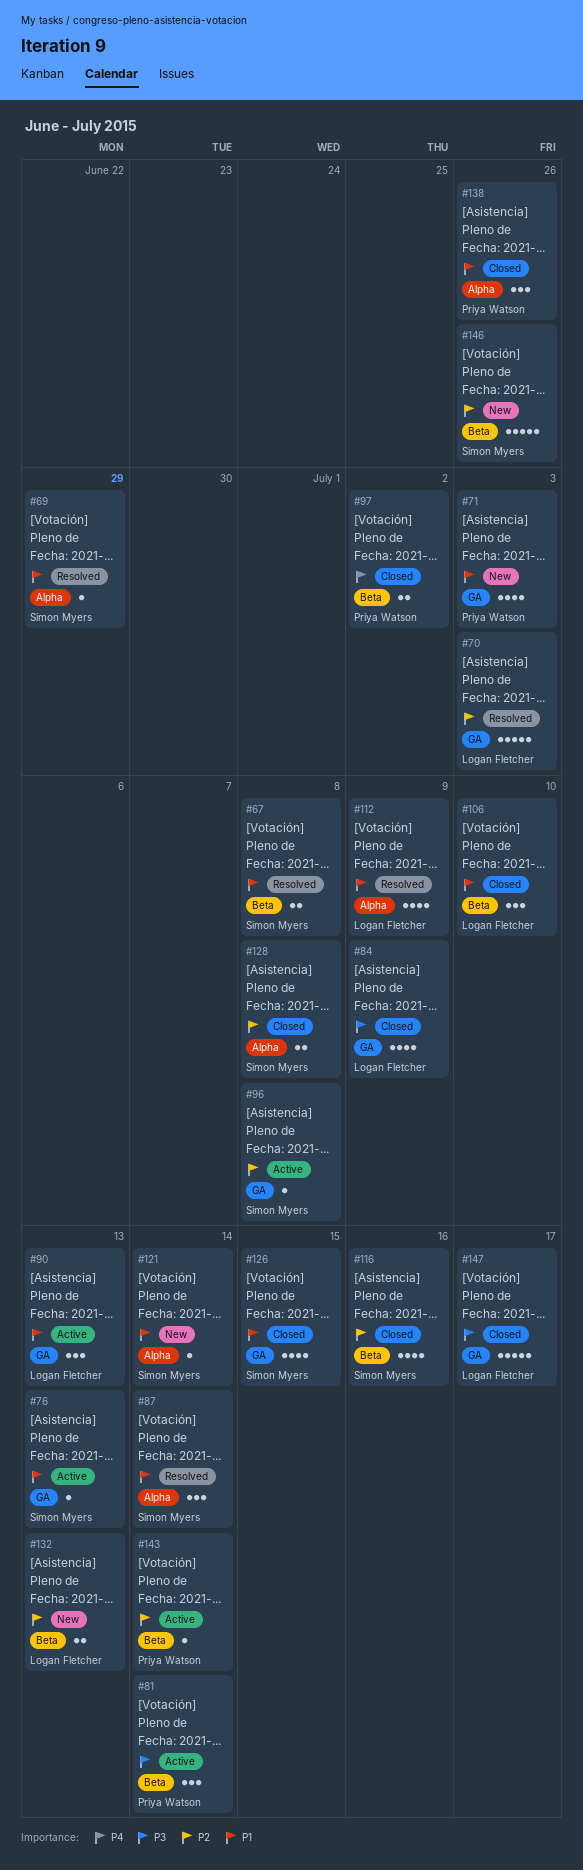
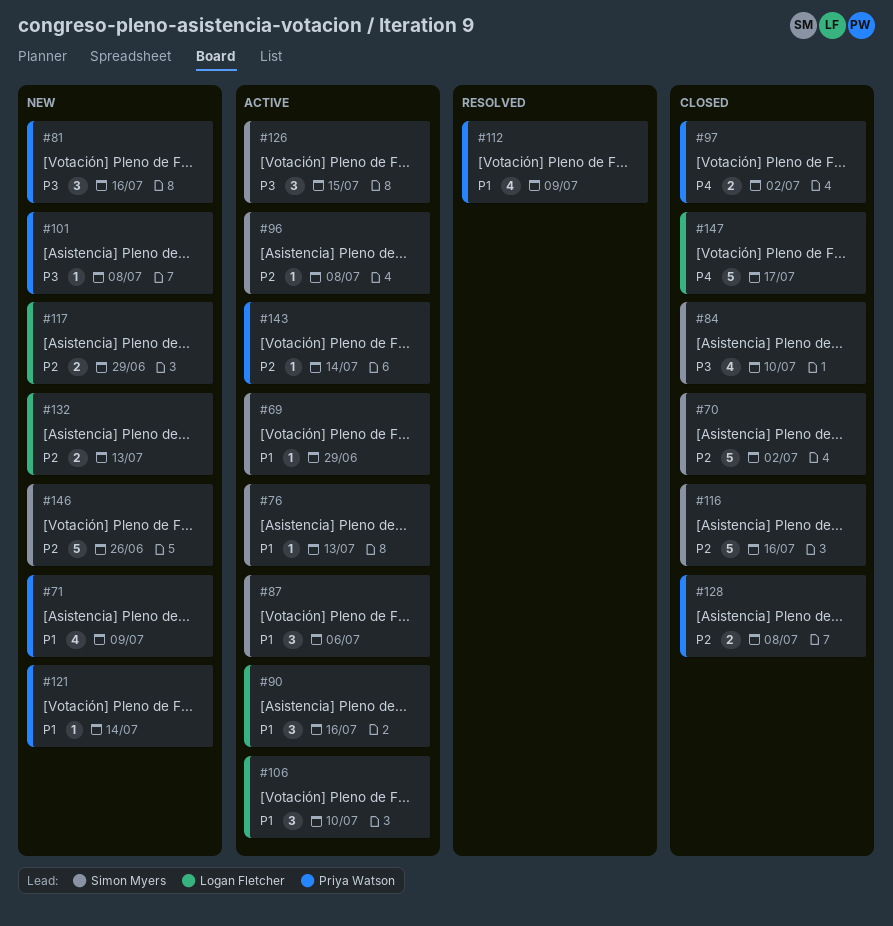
#67: present -> none
#69, status: Resolved -> Active
#70, status: Resolved -> Closed
#70, owner: Logan Fletcher -> Simon Myers
#70, due: Jul 3 -> Jul 2
#71, due: Jul 3 -> Jul 9
#81, status: Active -> New
#81, due: Jul 14 -> Jul 16
#84, owner: Logan Fletcher -> Simon Myers
#84, due: Jul 9 -> Jul 10
#87, status: Resolved -> Active
#87, due: Jul 14 -> Jul 6
#90, due: Jul 13 -> Jul 16
#101: none -> present
#106, status: Closed -> Active
#112, owner: Logan Fletcher -> Priya Watson
#116, estimate: 4 -> 5
#117: none -> present
#121, owner: Simon Myers -> Priya Watson
#126, status: Closed -> Active
#126, priority: P1 -> P3
#126, estimate: 4 -> 3
#128, owner: Simon Myers -> Priya Watson
#138: present -> none
#147, priority: P3 -> P4

